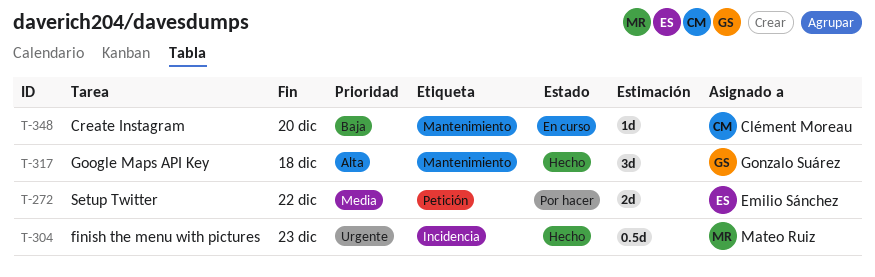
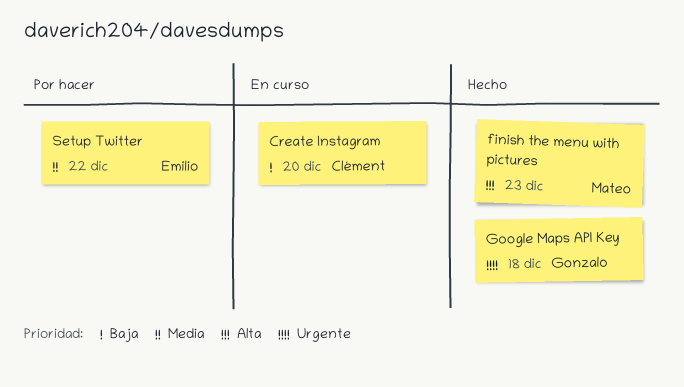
finish the menu with pictures, priority: Urgente -> Alta
Google Maps API Key, priority: Alta -> Urgente

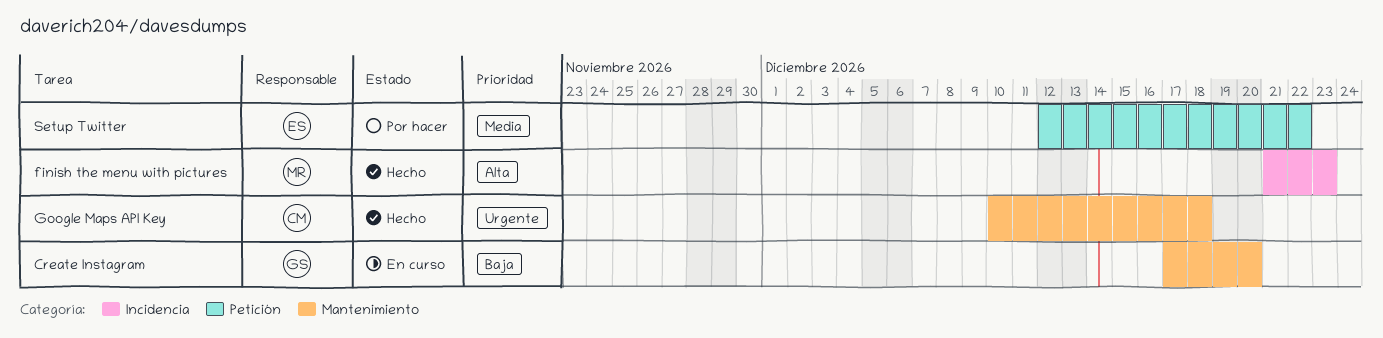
Create Instagram, owner: Clément -> Gonzalo
Google Maps API Key, owner: Gonzalo -> Clément

